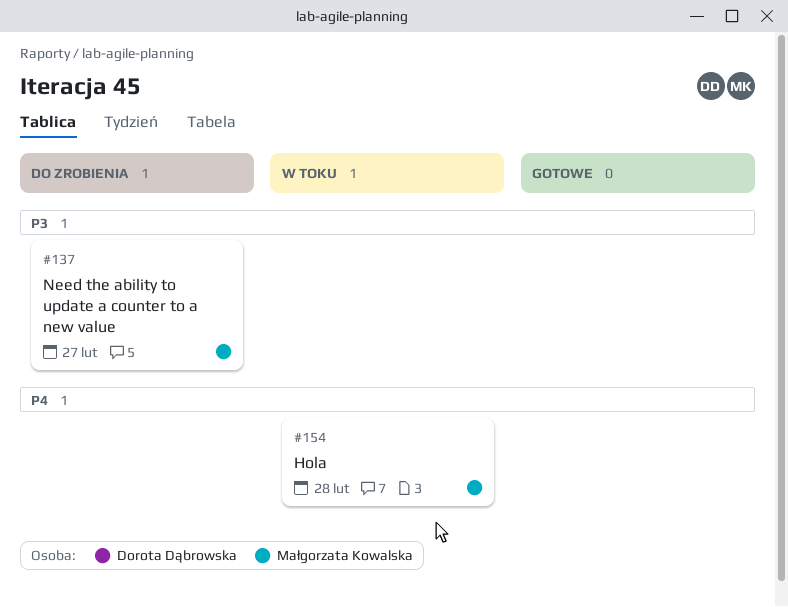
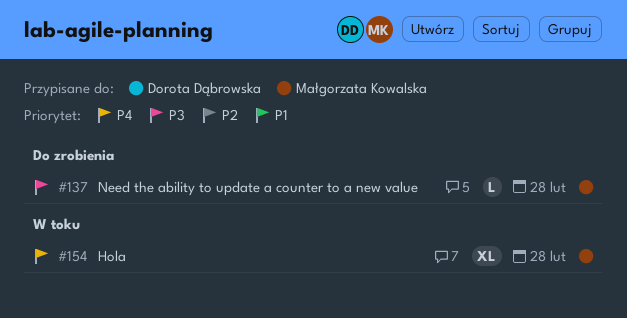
#137, due: Feb 27 -> Feb 28

